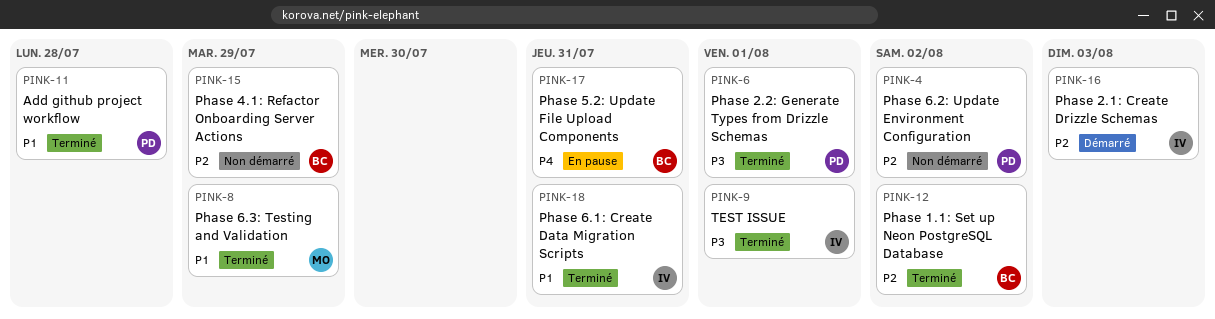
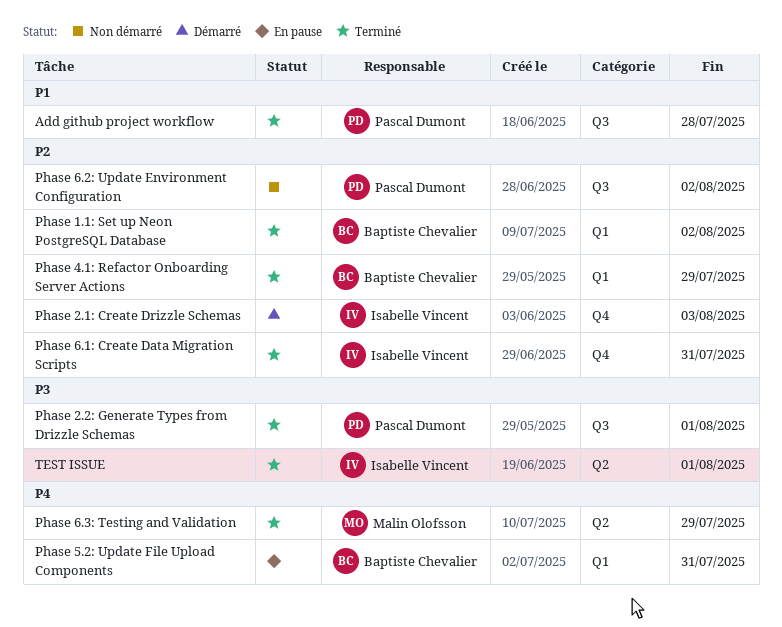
Phase 4.1: Refactor Onboarding Server Actions, status: Non démarré -> Terminé
Phase 6.1: Create Data Migration Scripts, priority: P1 -> P2
Phase 6.3: Testing and Validation, priority: P1 -> P4

